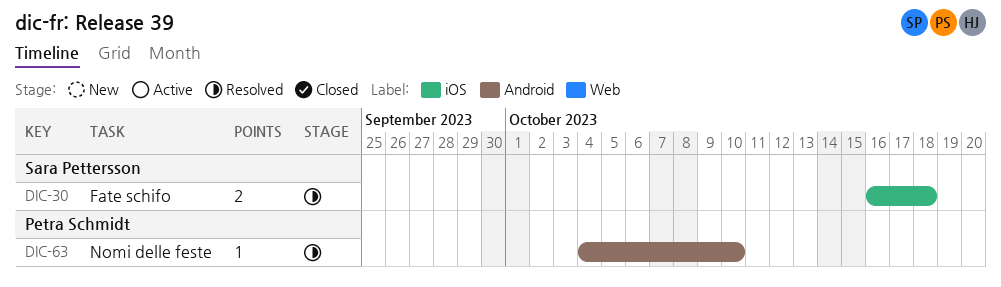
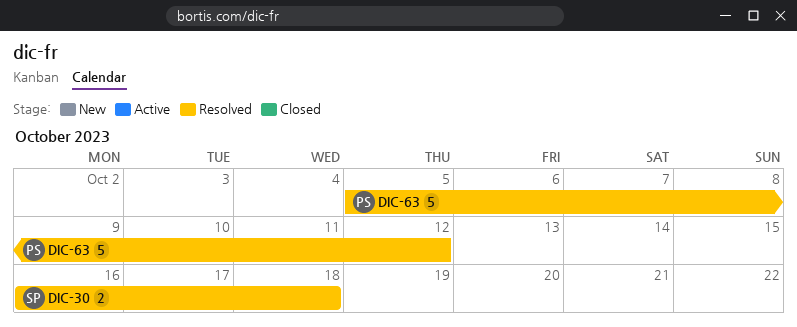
DIC-63, estimate: 1 -> 5
DIC-63, start: Oct 4 -> Oct 5
DIC-63, due: Oct 10 -> Oct 12

